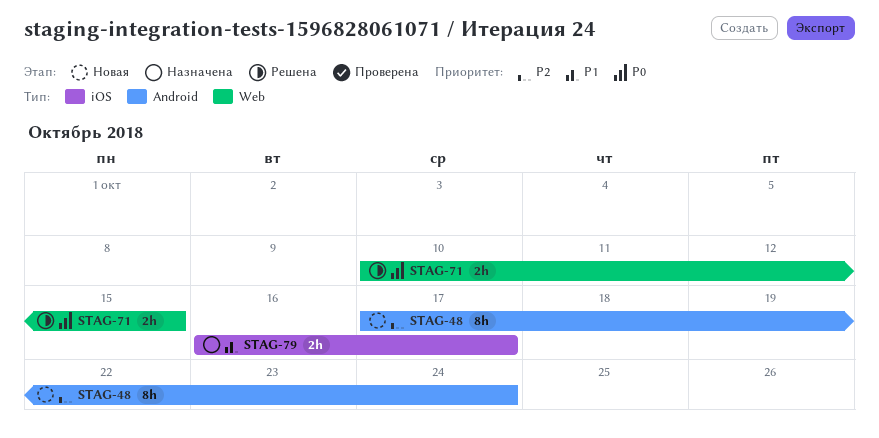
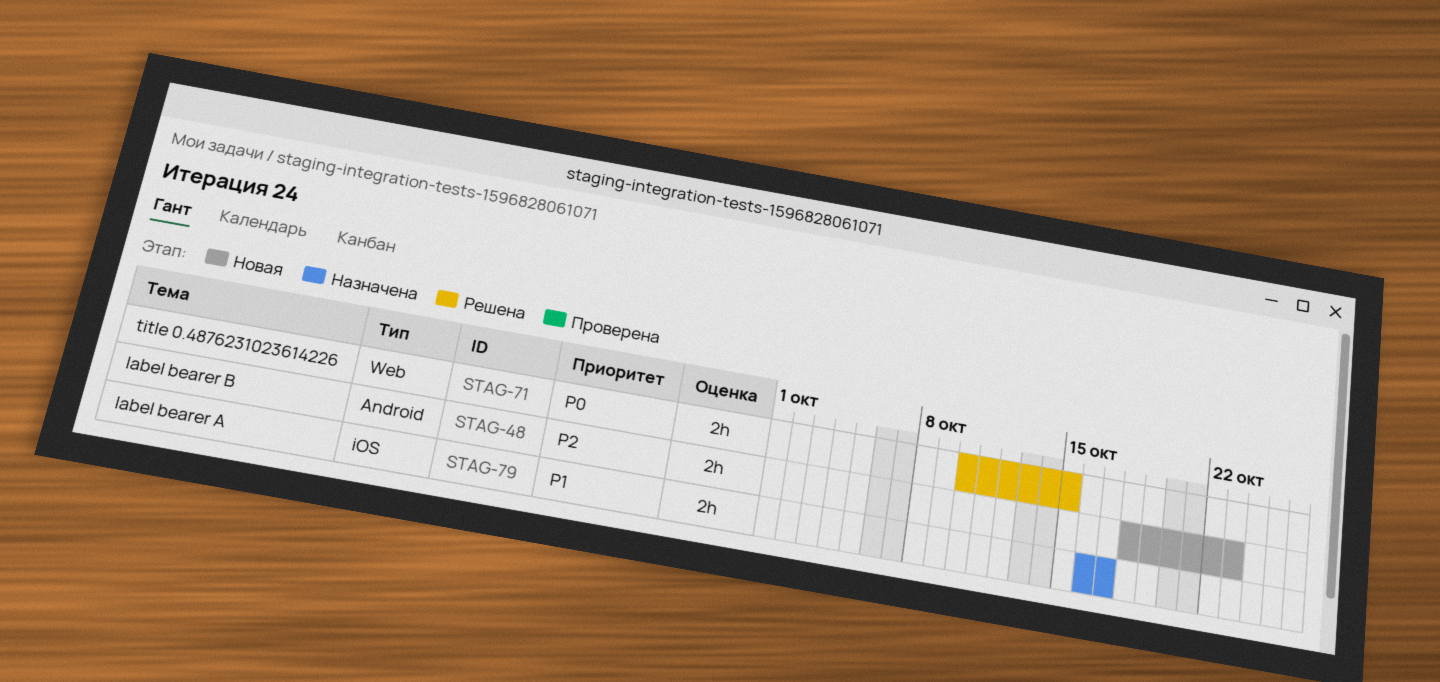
STAG-48, estimate: 8h -> 2h
STAG-48, start: Oct 17 -> Oct 18
STAG-48, due: Oct 24 -> Oct 23

